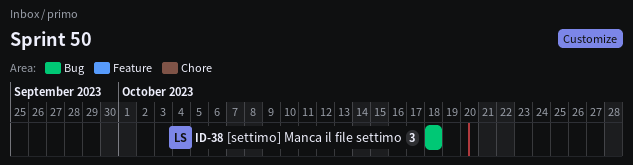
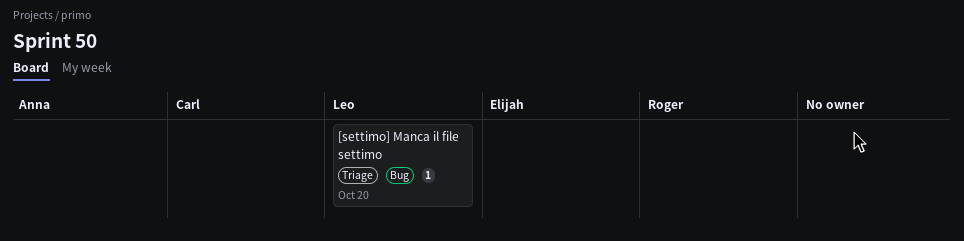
[settimo] Manca il file settimo, estimate: 3 -> 1
[settimo] Manca il file settimo, due: Oct 18 -> Oct 20

